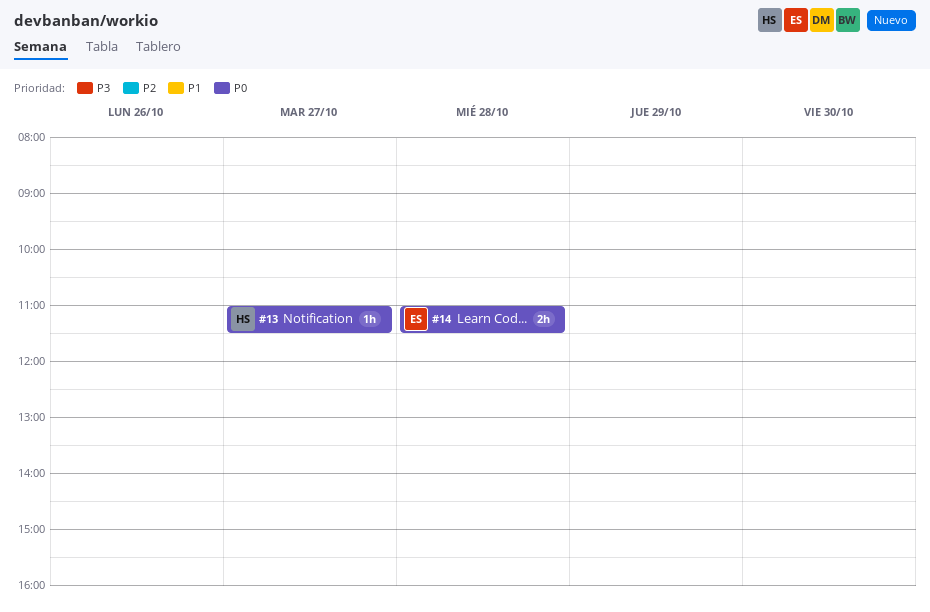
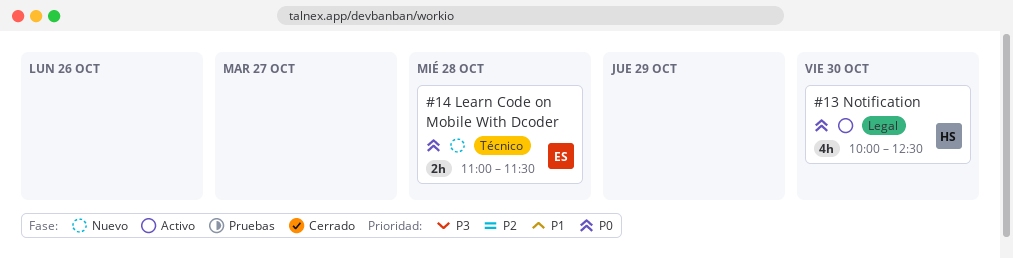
#13, estimate: 1h -> 4h
#13, day: Oct 27 -> Oct 30
#13, begins: 11:00 -> 10:00
#13, ends: 11:30 -> 12:30

